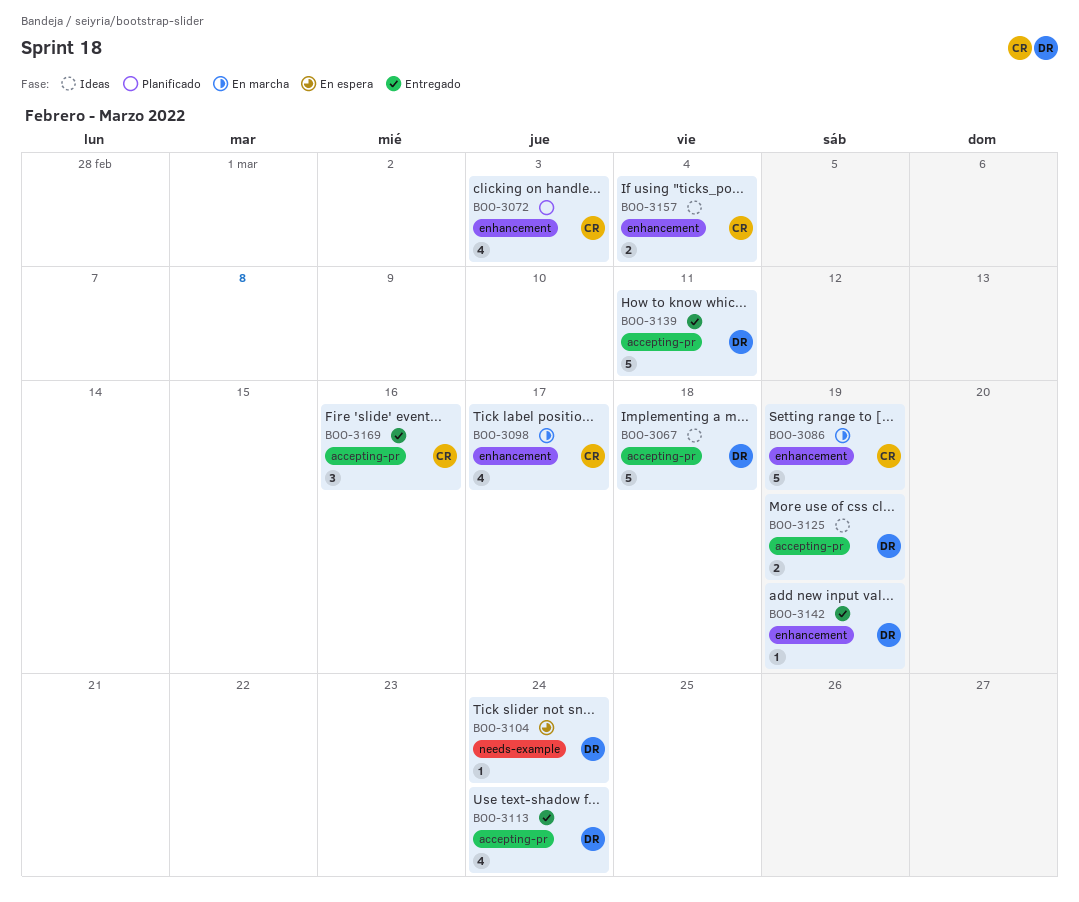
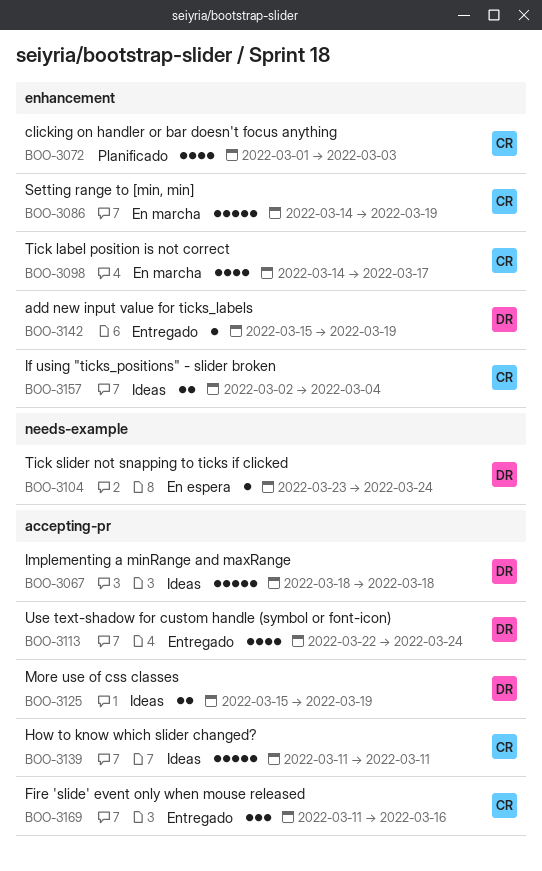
BOO-3139, status: Entregado -> Ideas
BOO-3139, owner: DR -> CR

